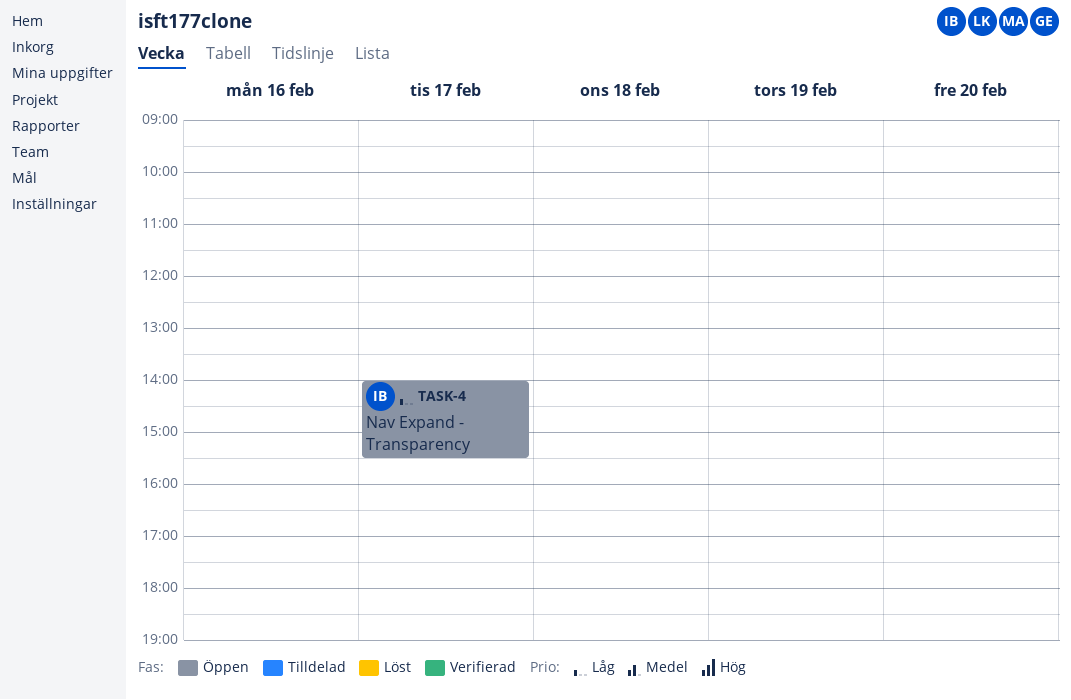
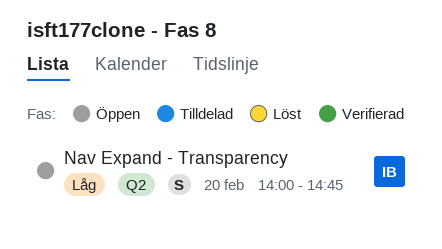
Nav Expand - Transparency, day: Feb 17 -> Feb 20
Nav Expand - Transparency, ends: 15:30 -> 14:45

